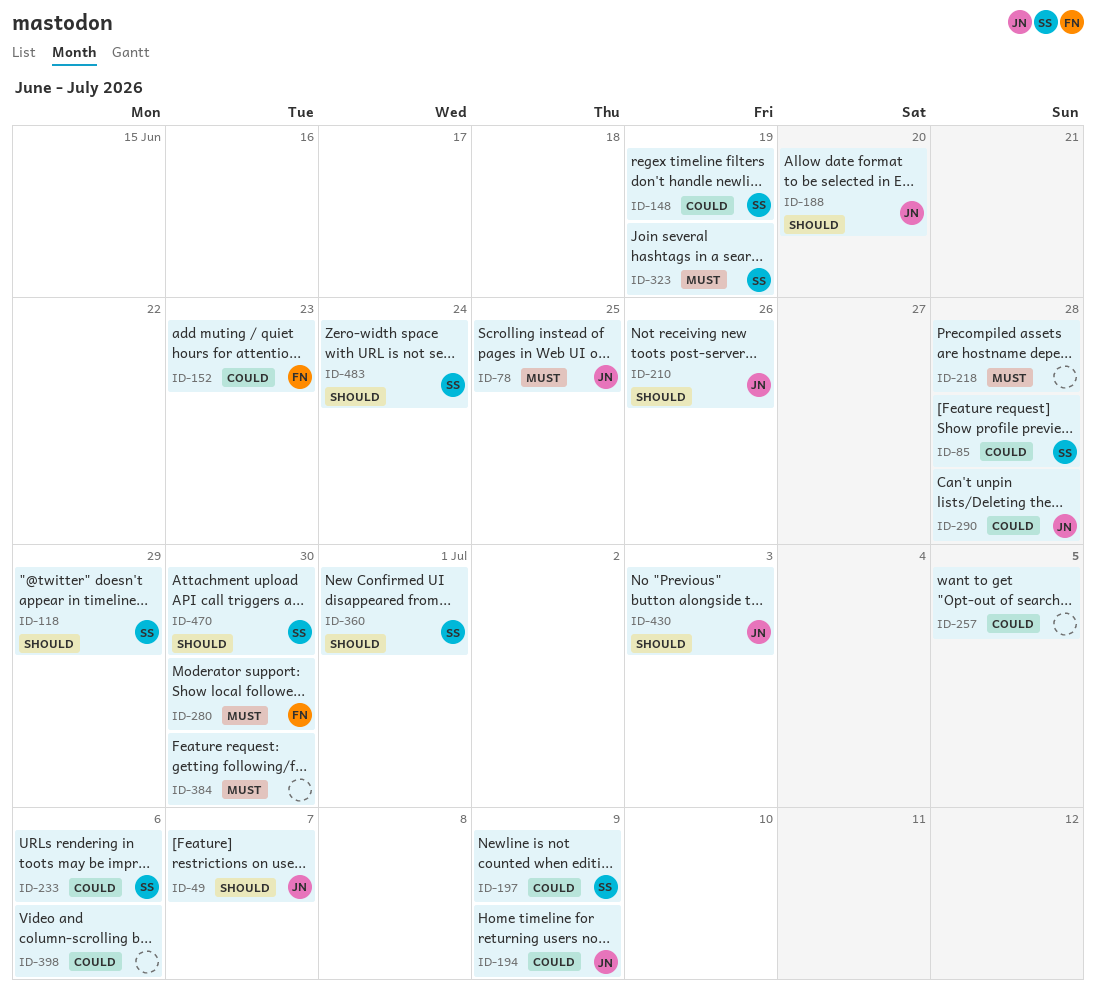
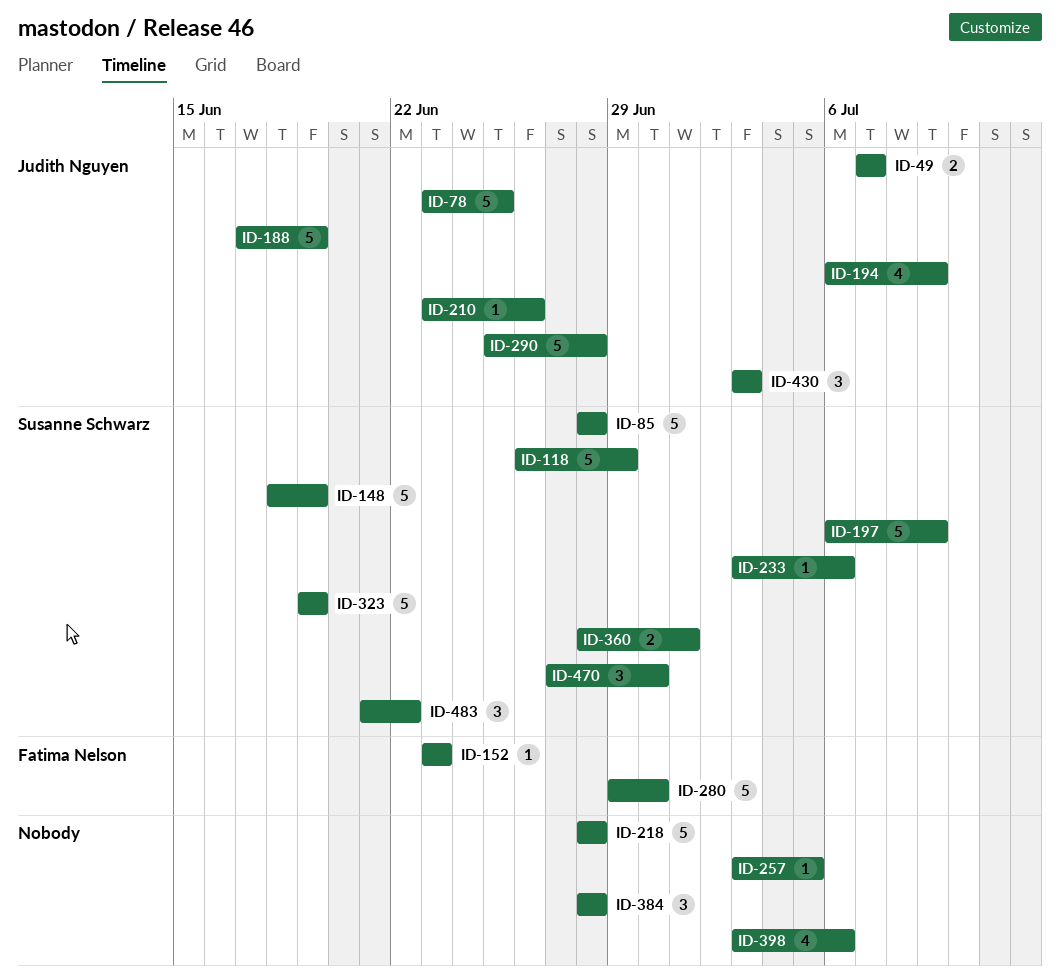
ID-188, due: Jun 20 -> Jun 19
ID-384, due: Jun 30 -> Jun 28
ID-483, due: Jun 24 -> Jun 22

